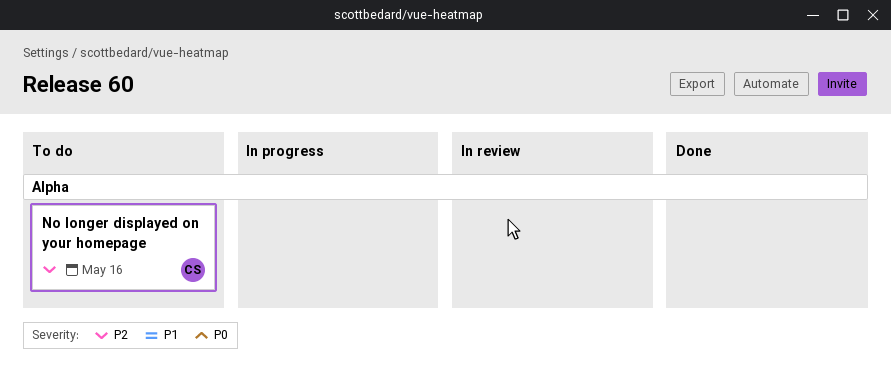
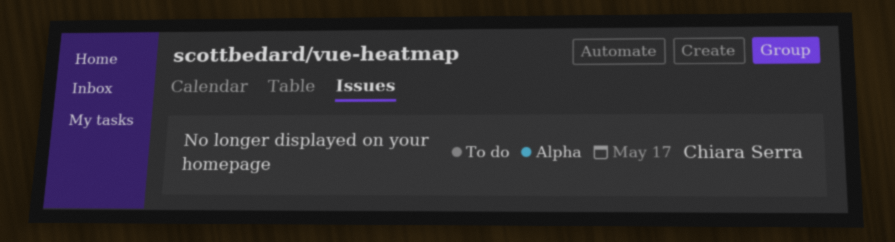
No longer displayed on your homepage, due: May 16 -> May 17

